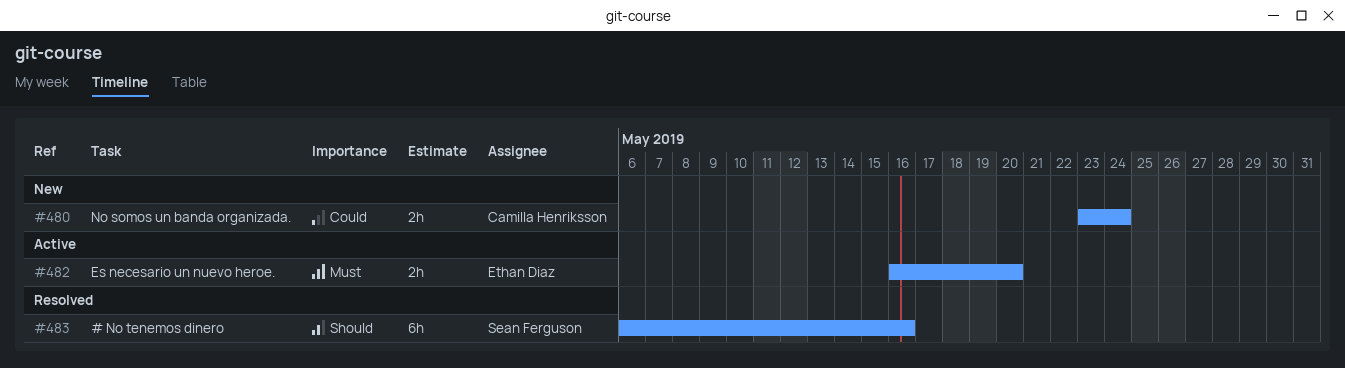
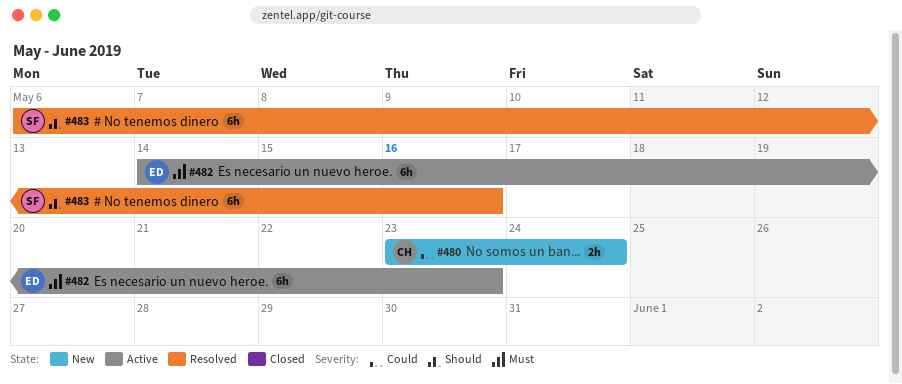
#482, estimate: 2h -> 6h
#482, start: May 16 -> May 14
#482, due: May 20 -> May 23

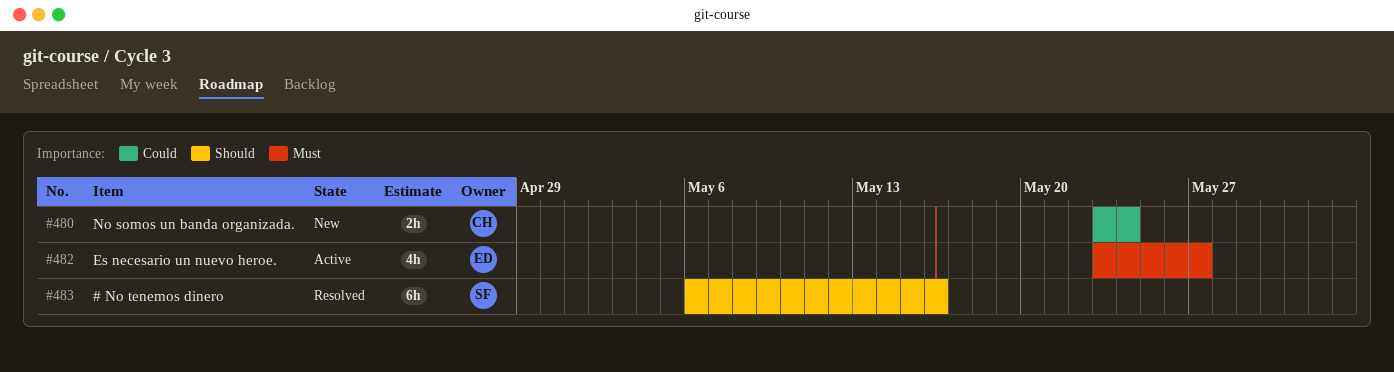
#482, estimate: 6h -> 4h
#482, start: May 14 -> May 23
#482, due: May 23 -> May 27

